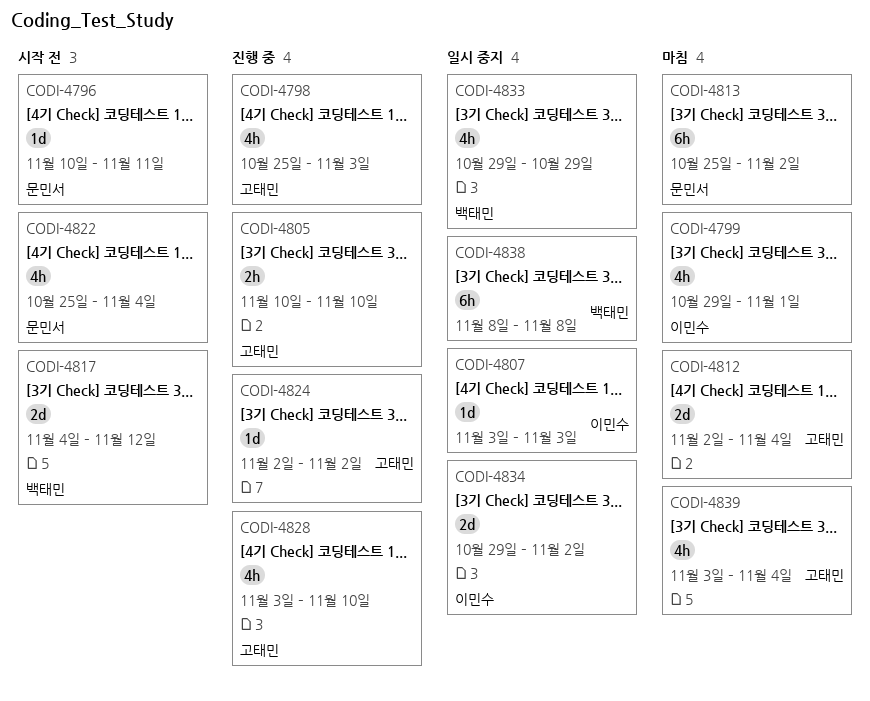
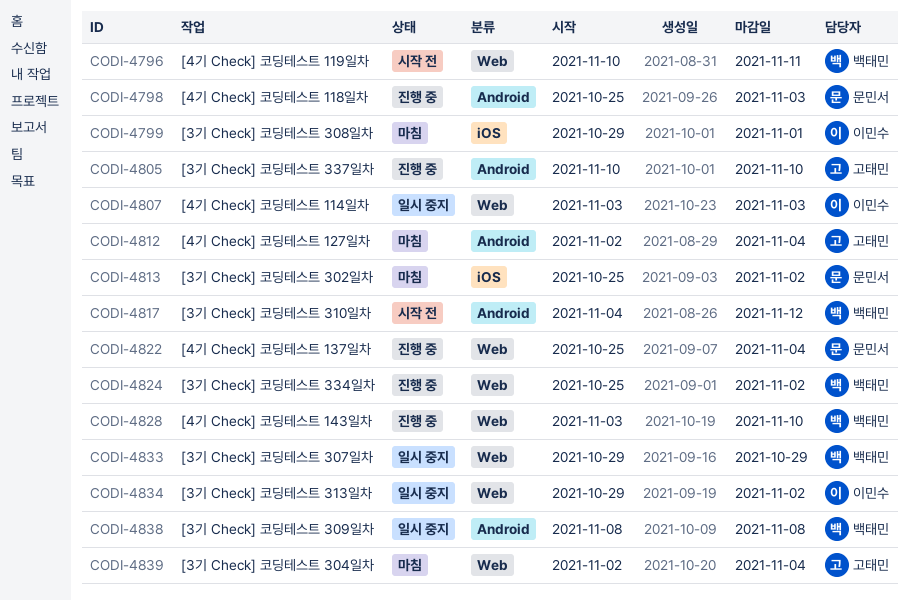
CODI-4796, owner: 문민서 -> 백태민
CODI-4798, owner: 고태민 -> 문민서
CODI-4822, status: 시작 전 -> 진행 중
CODI-4824, owner: 고태민 -> 백태민
CODI-4824, start: Nov 2 -> Oct 25
CODI-4828, owner: 고태민 -> 백태민
CODI-4839, start: Nov 3 -> Nov 2

